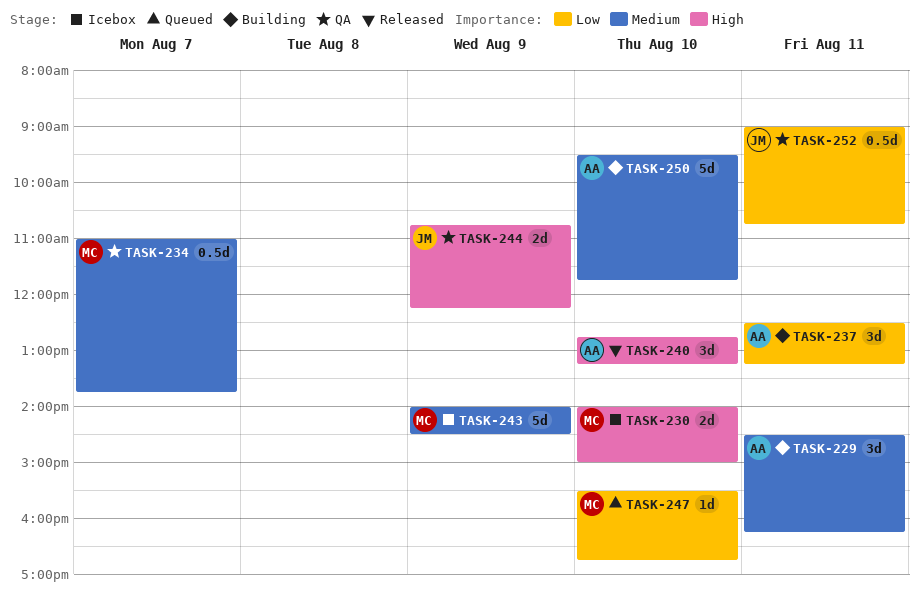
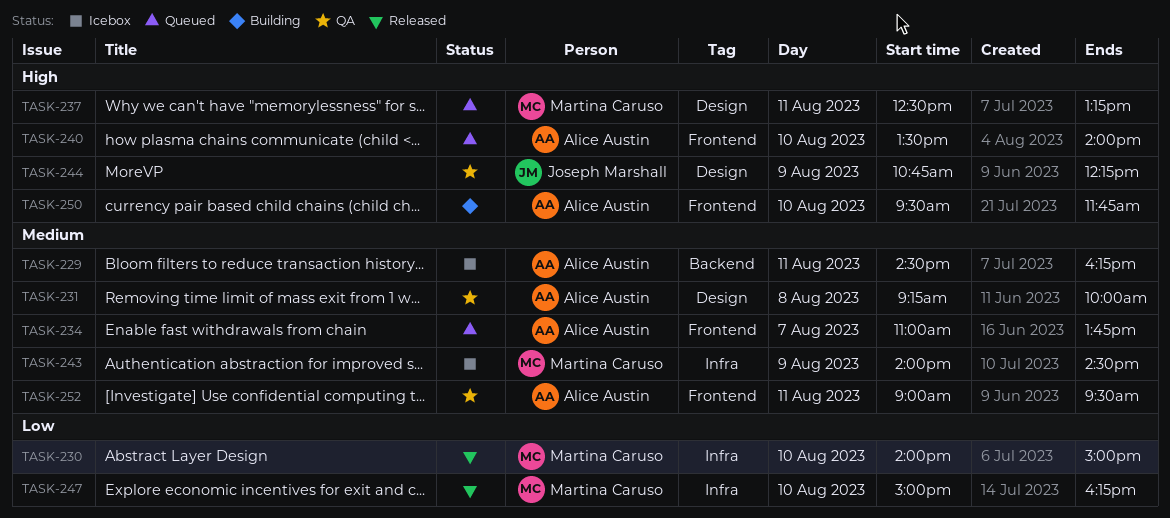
TASK-229, status: Building -> Icebox
TASK-230, status: Icebox -> Released
TASK-230, priority: High -> Low
TASK-231: none -> present
TASK-234, status: QA -> Queued
TASK-234, owner: Martina Caruso -> Alice Austin
TASK-237, status: Building -> Queued
TASK-237, owner: Alice Austin -> Martina Caruso
TASK-237, priority: Low -> High
TASK-240, status: Released -> Queued
TASK-240, begins: 12:45 -> 13:30
TASK-240, ends: 13:15 -> 14:00
TASK-247, status: Queued -> Released
TASK-247, begins: 15:30 -> 15:00
TASK-247, ends: 16:45 -> 16:15
TASK-250, priority: Medium -> High
TASK-252, owner: Joseph Marshall -> Alice Austin
TASK-252, priority: Low -> Medium
TASK-252, ends: 10:45 -> 09:30

